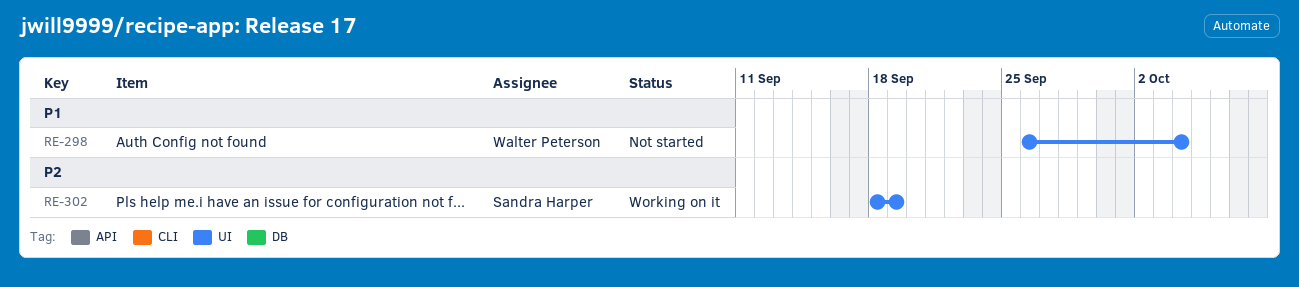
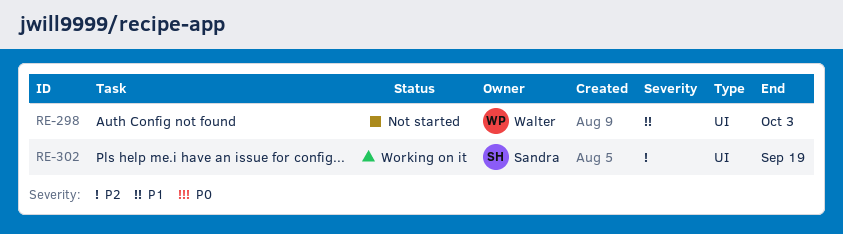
RE-298, due: Oct 4 -> Oct 3

